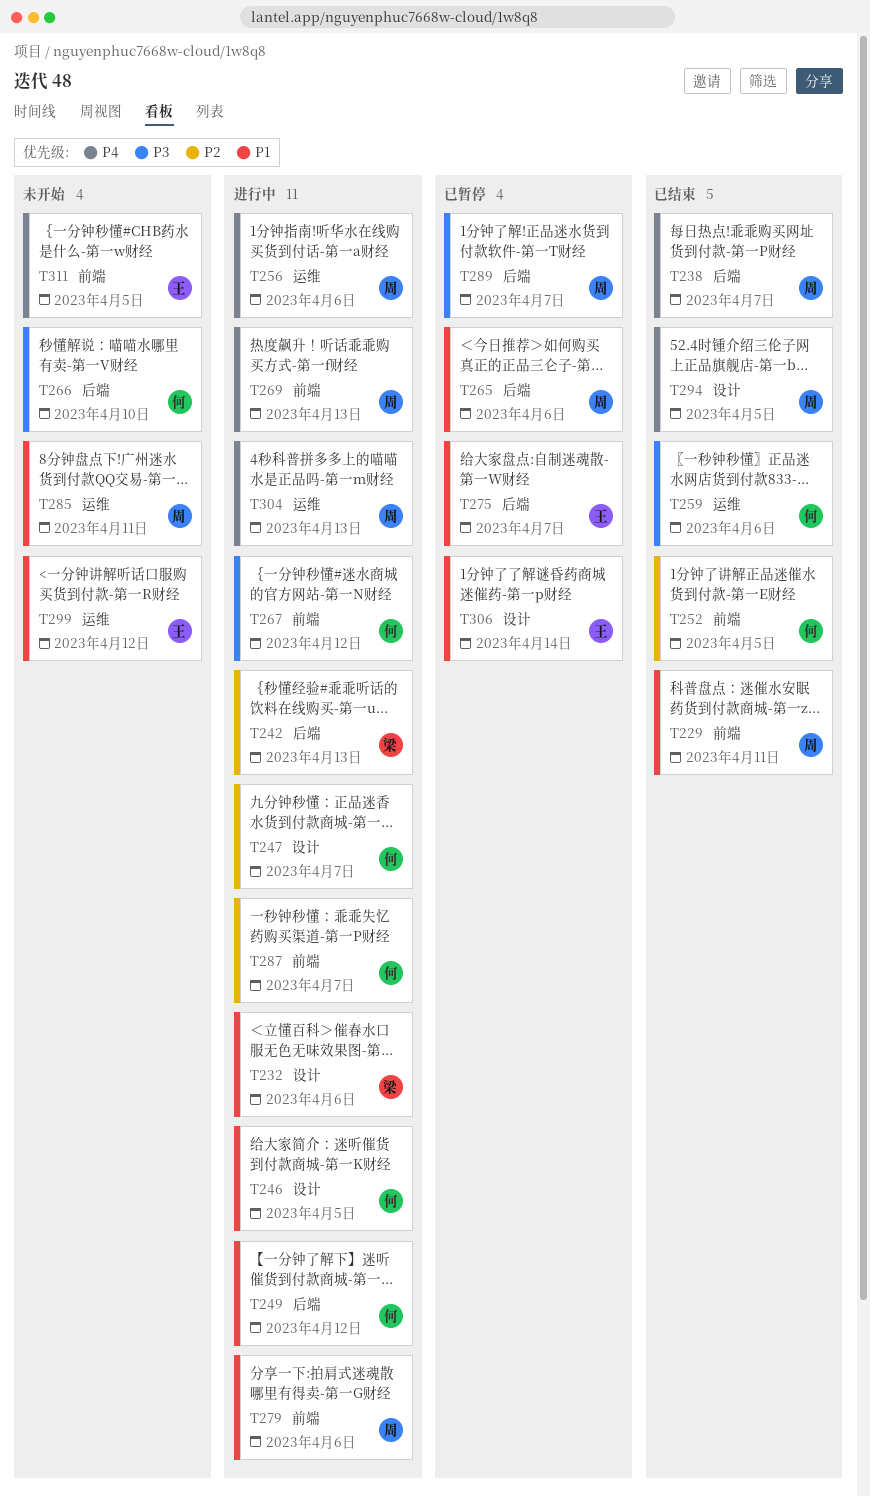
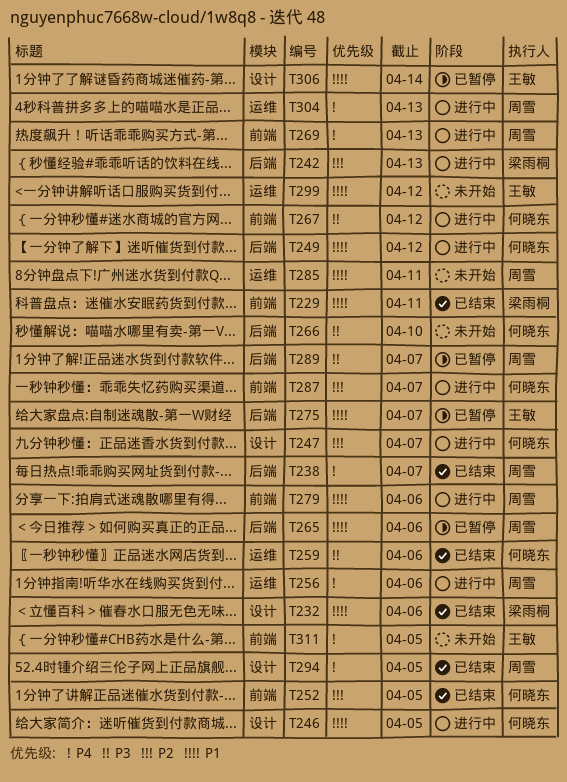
T229, owner: 周雪 -> 梁雨桐
T232, status: 进行中 -> 已结束

